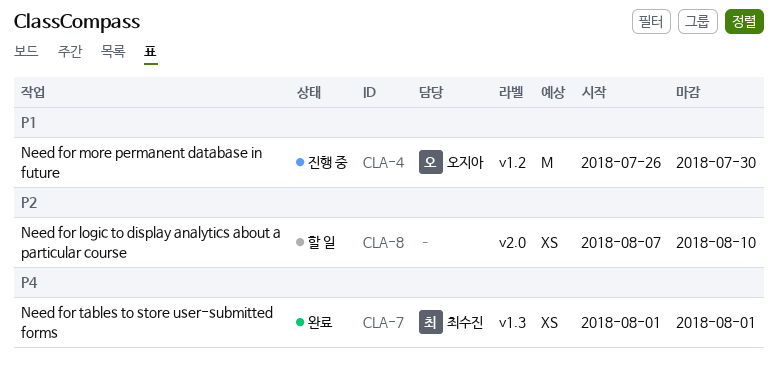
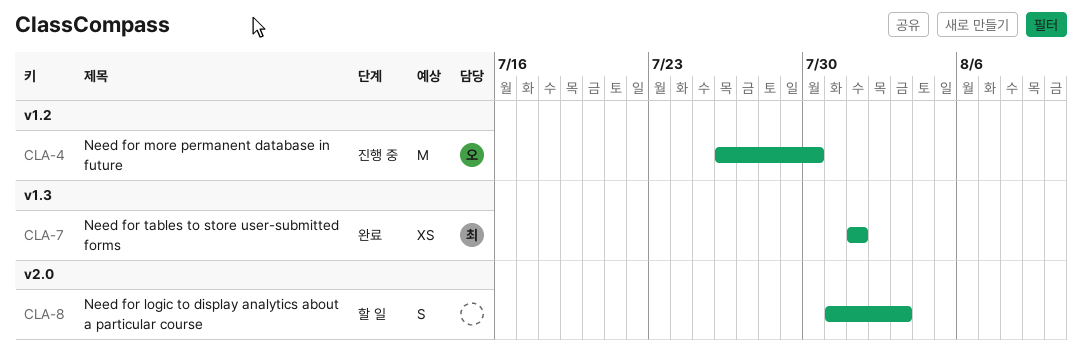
CLA-8, estimate: XS -> S
CLA-8, start: Aug 7 -> Jul 31
CLA-8, due: Aug 10 -> Aug 3

